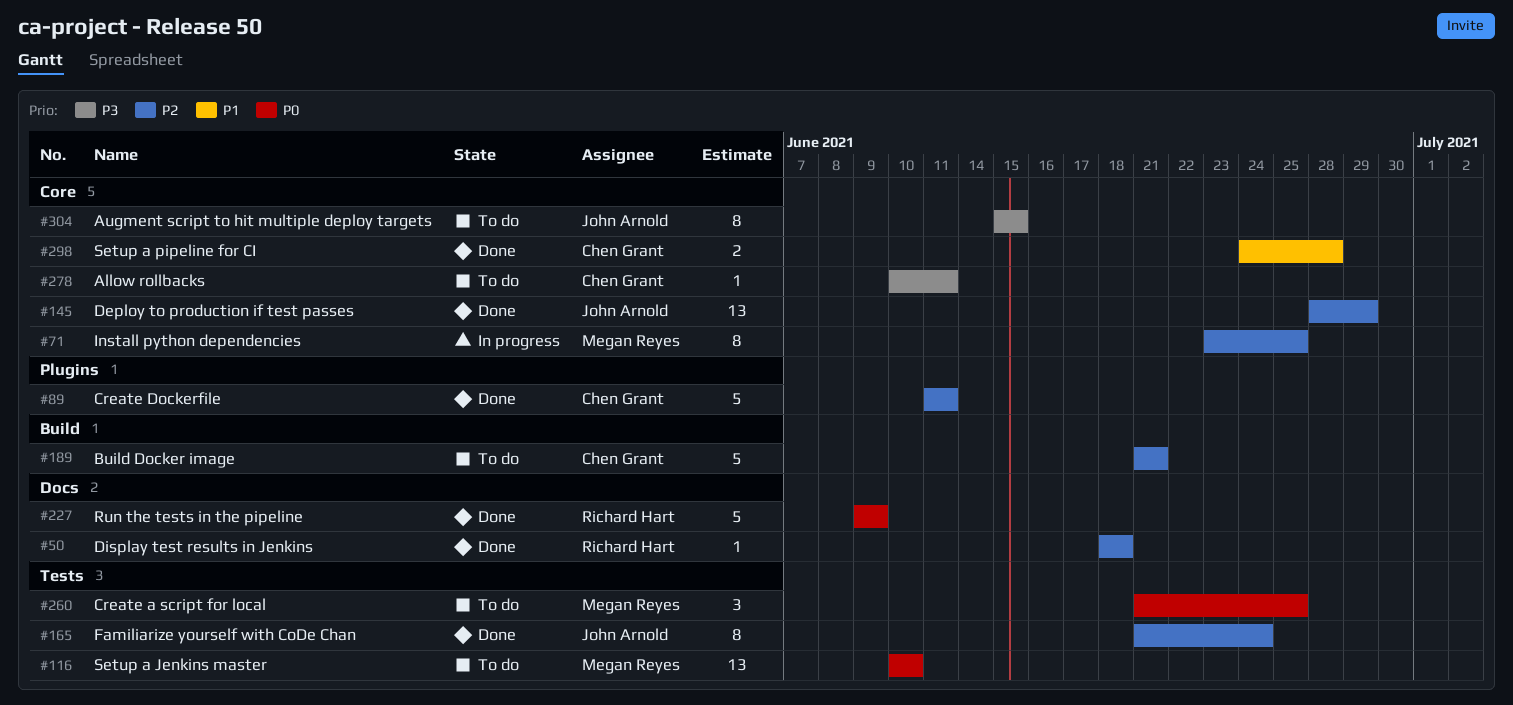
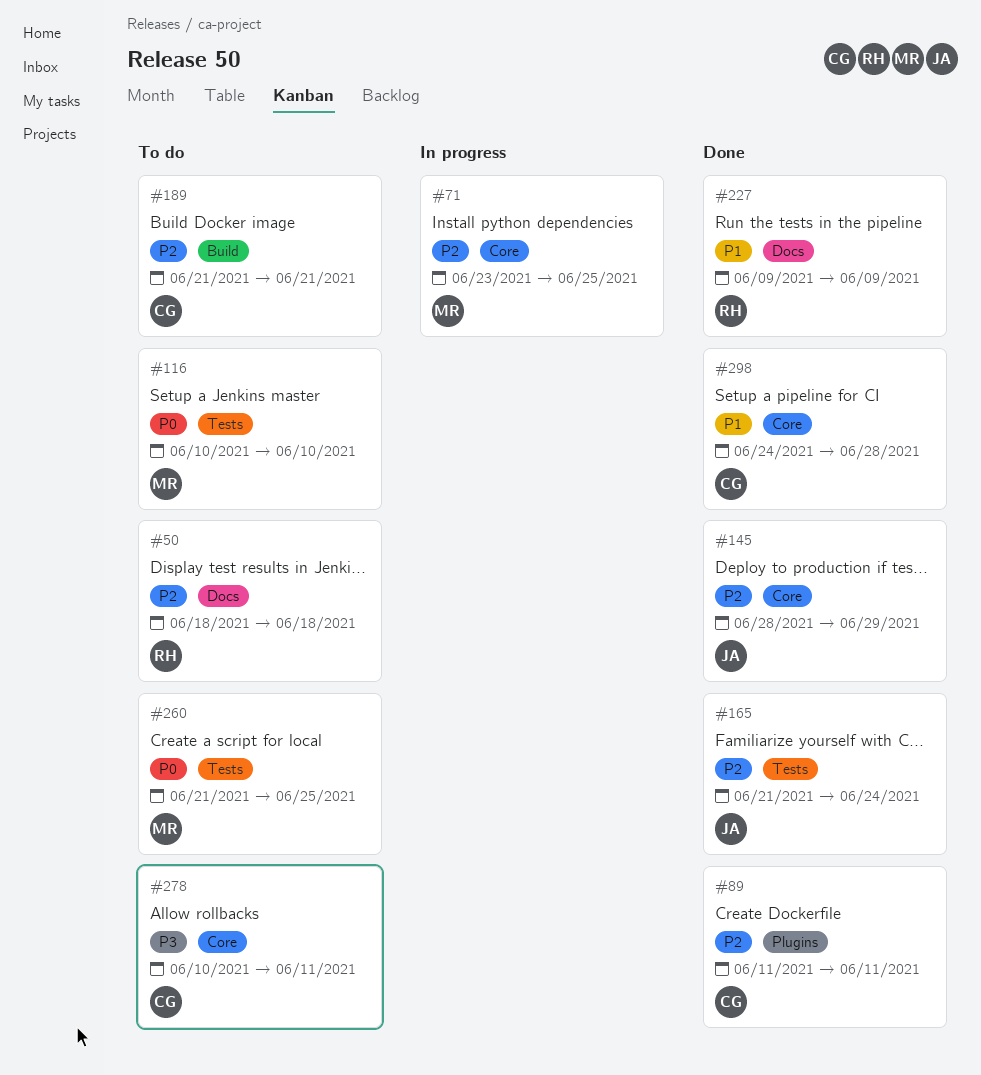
#50, status: Done -> To do
#227, priority: P0 -> P1
#304: present -> none

